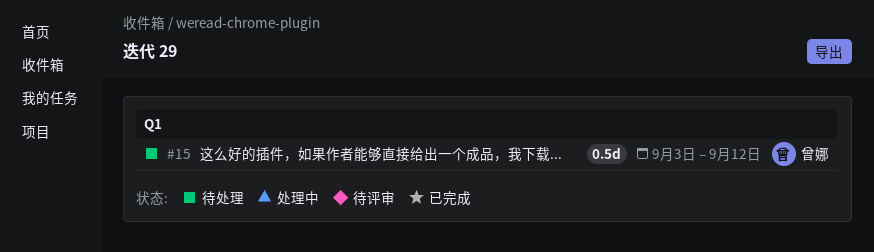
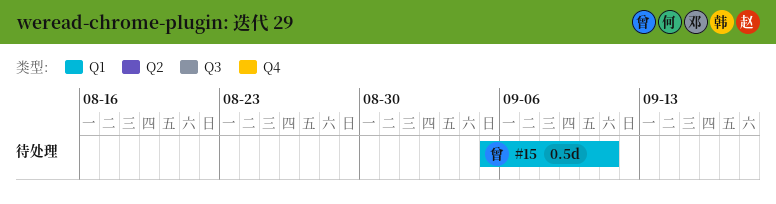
#15, start: Sep 3 -> Sep 5
#15, due: Sep 12 -> Sep 11

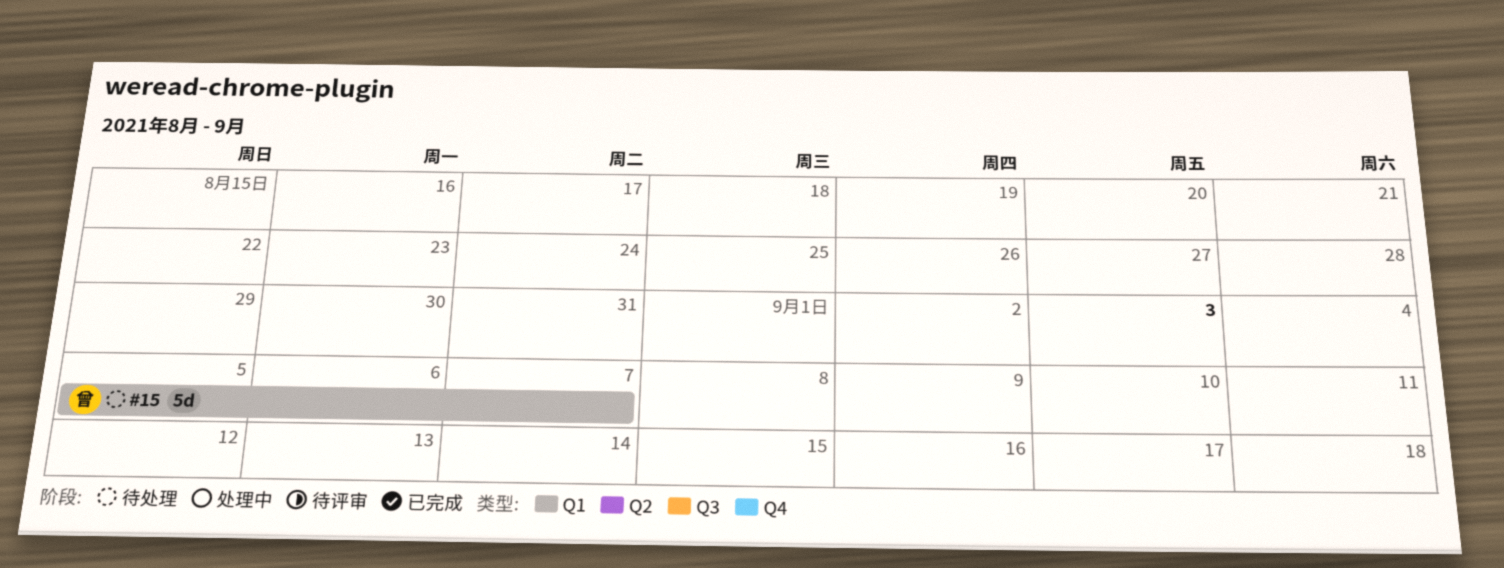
#15, estimate: 0.5d -> 5d
#15, due: Sep 11 -> Sep 7

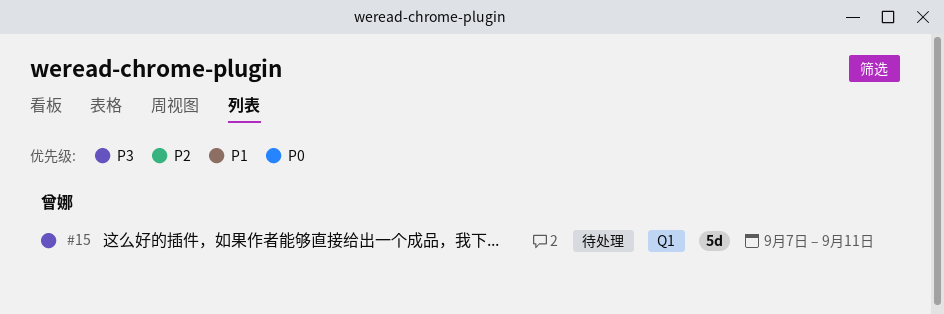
#15, start: Sep 5 -> Sep 7
#15, due: Sep 7 -> Sep 11

